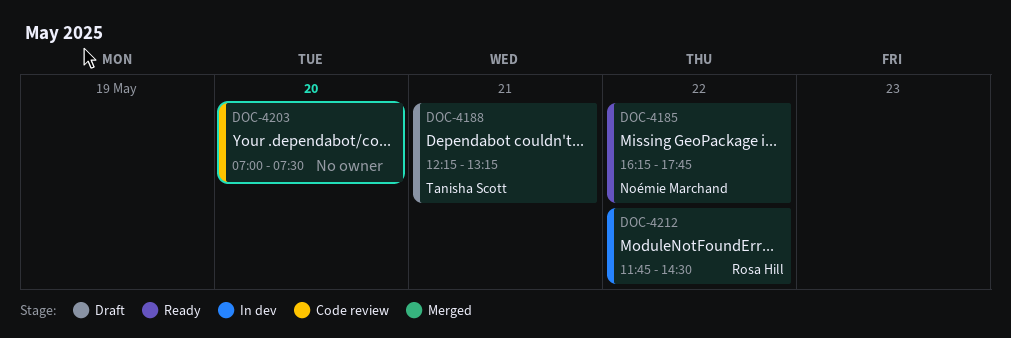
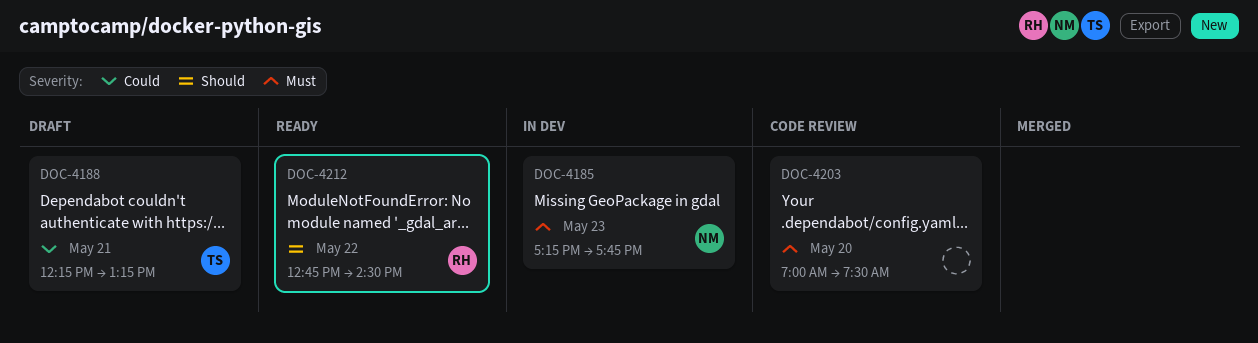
DOC-4185, status: Ready -> In dev
DOC-4185, day: May 22 -> May 23
DOC-4185, begins: 16:15 -> 17:15
DOC-4212, status: In dev -> Ready
DOC-4212, begins: 11:45 -> 12:45

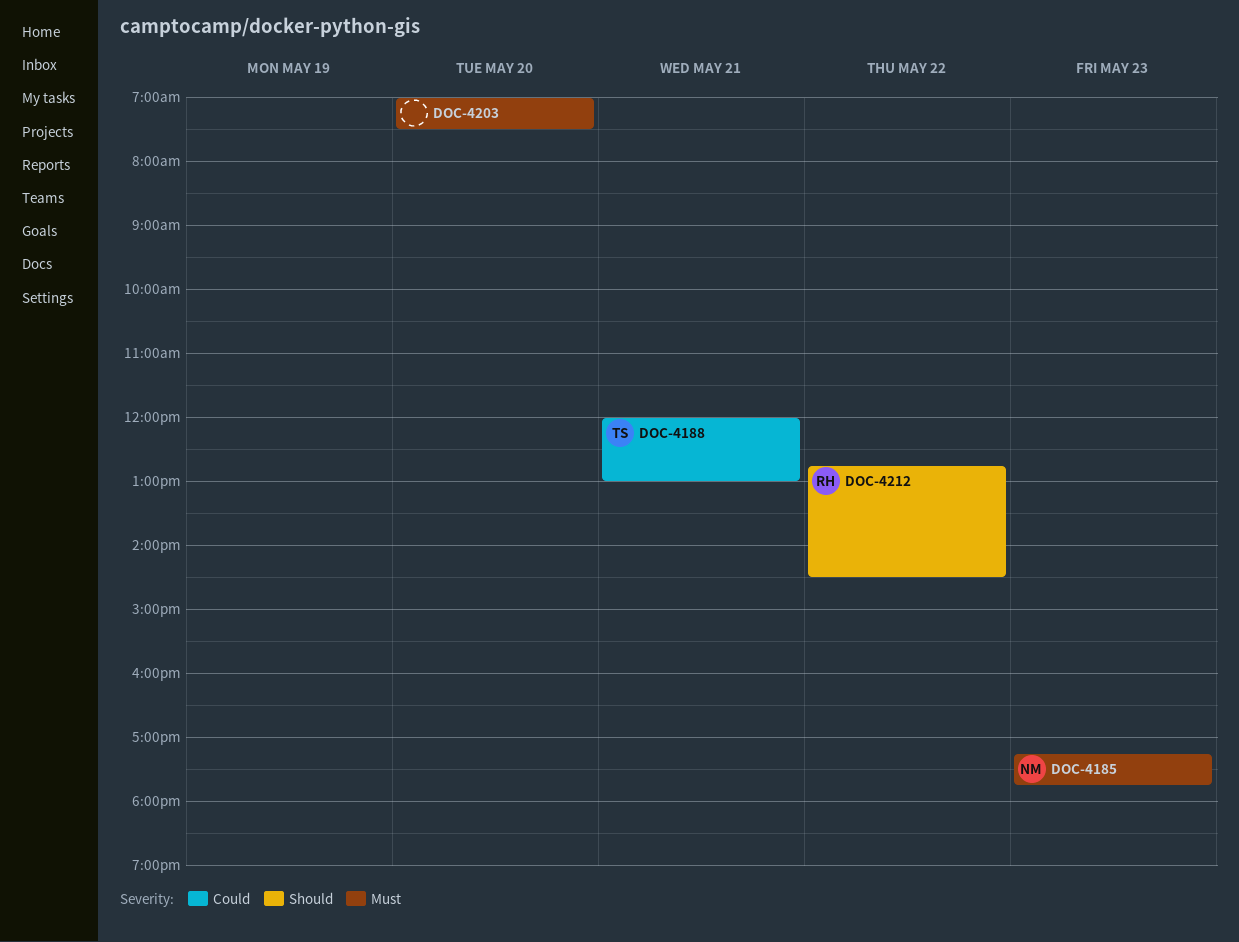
DOC-4188, begins: 12:15 -> 12:00
DOC-4188, ends: 13:15 -> 13:00

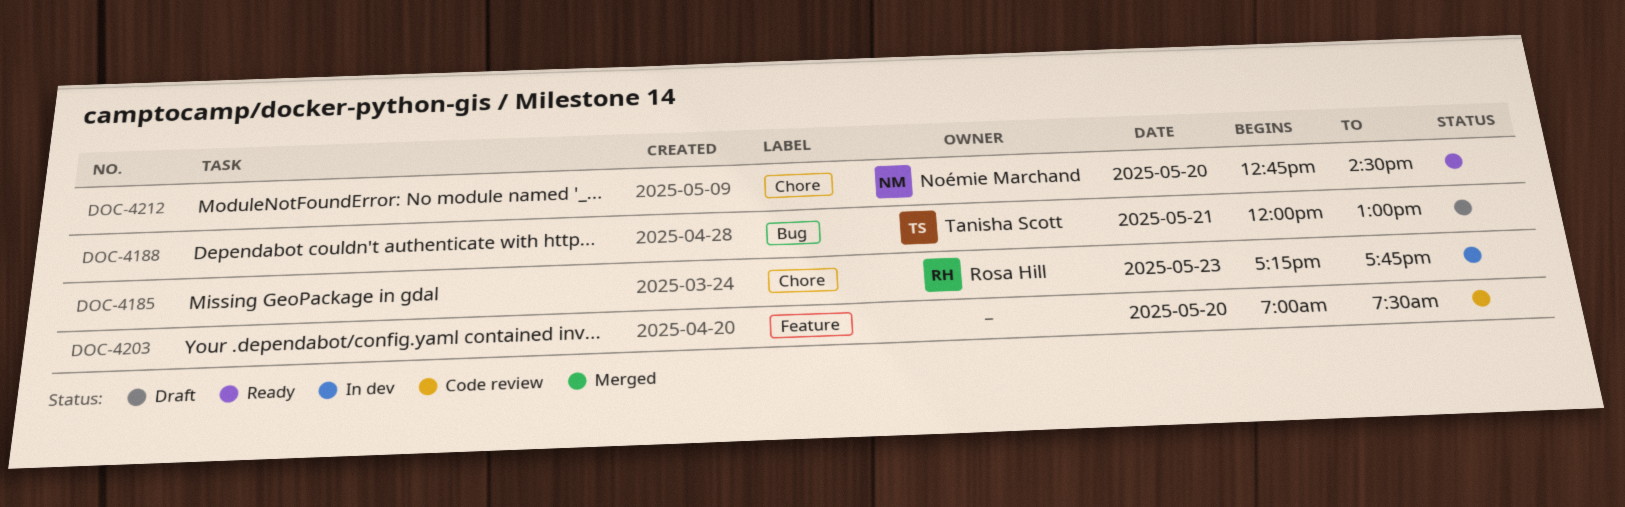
DOC-4185, owner: Noémie Marchand -> Rosa Hill
DOC-4212, owner: Rosa Hill -> Noémie Marchand
DOC-4212, day: May 22 -> May 20

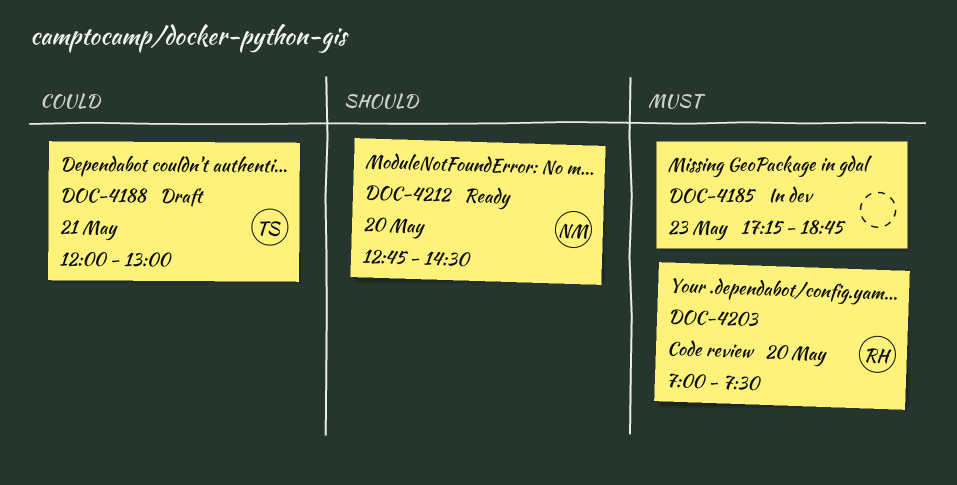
DOC-4185, owner: Rosa Hill -> none
DOC-4185, ends: 17:45 -> 18:45
DOC-4203, owner: none -> Rosa Hill

